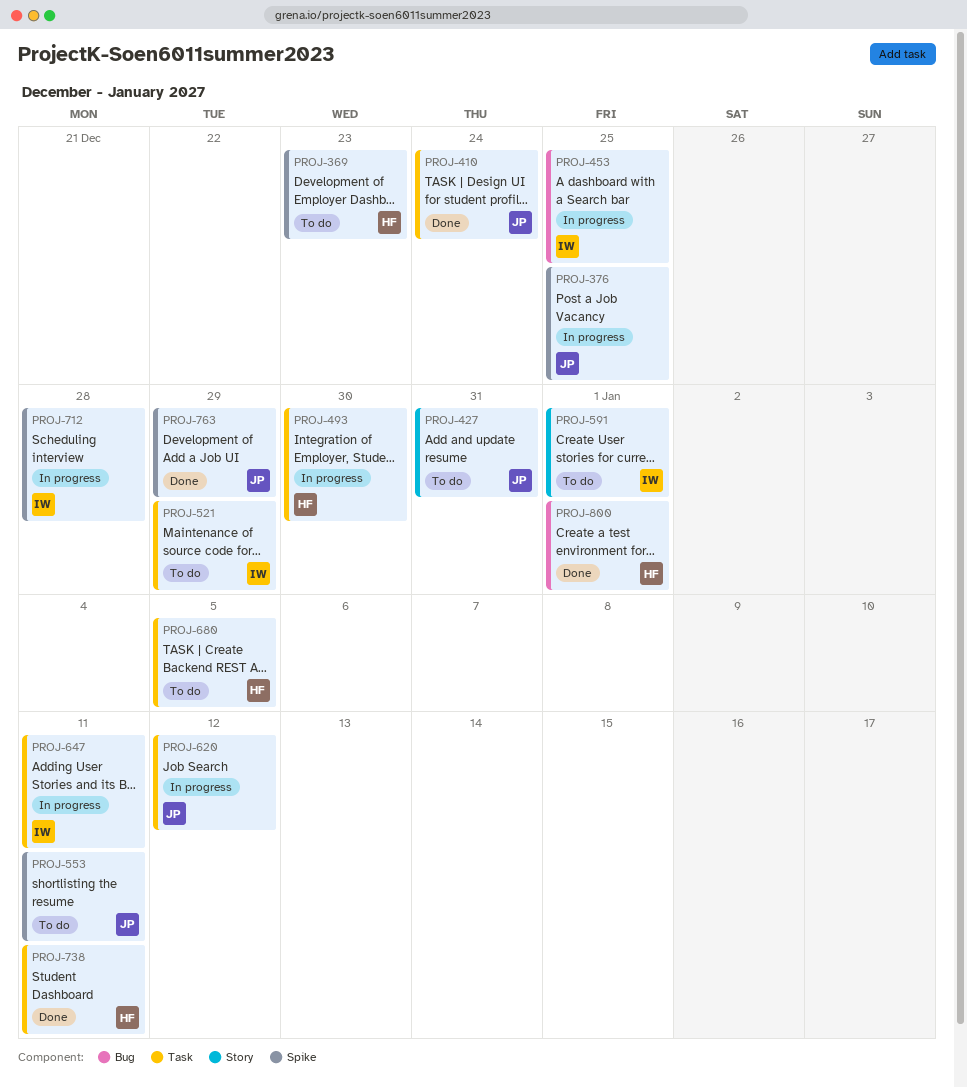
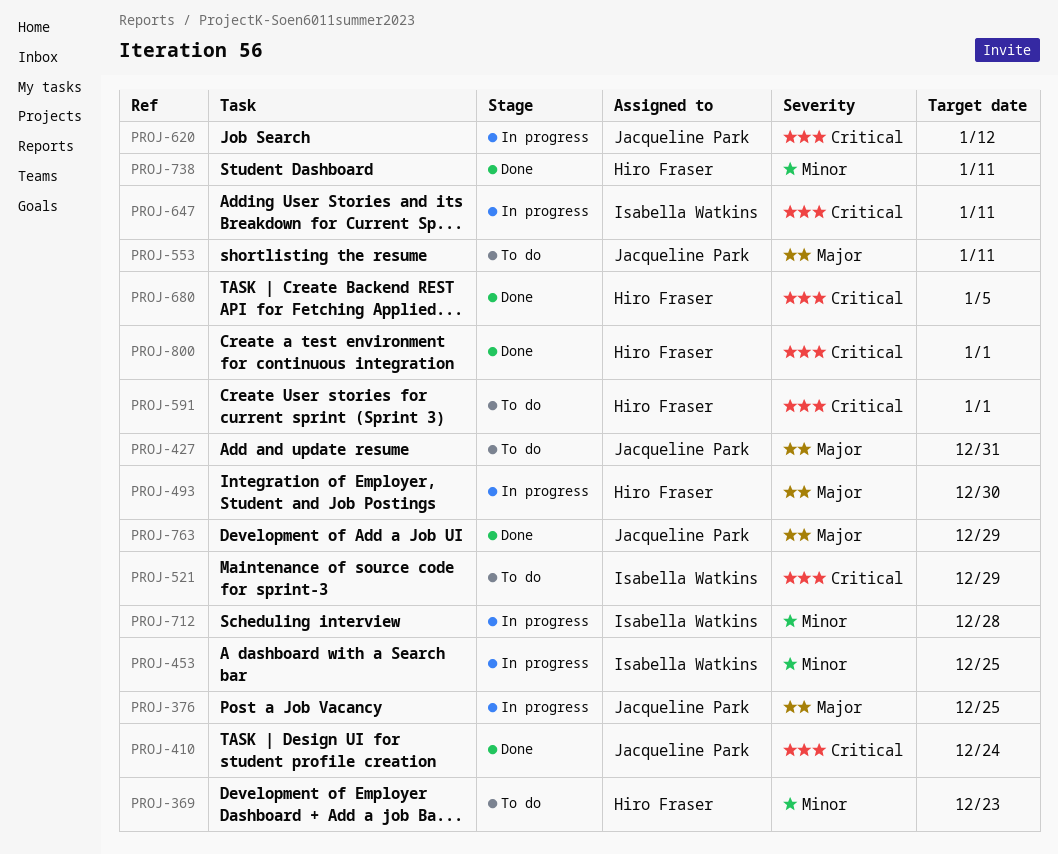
PROJ-591, owner: Isabella Watkins -> Hiro Fraser
PROJ-680, status: To do -> Done

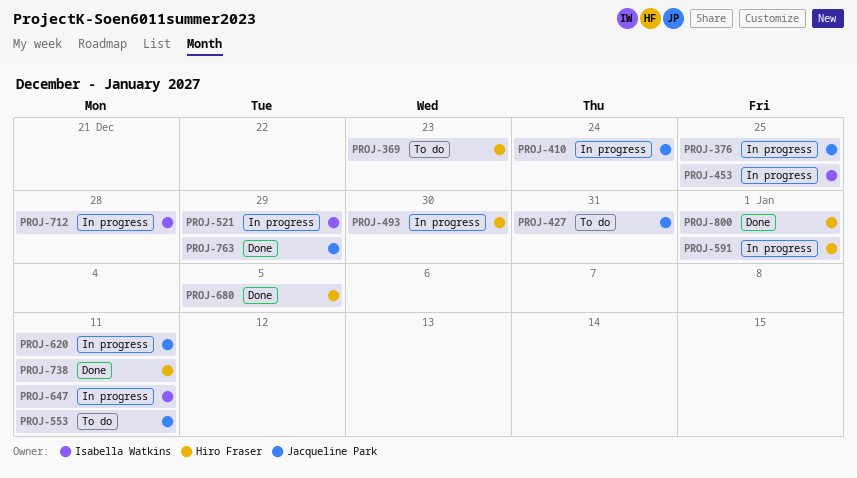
PROJ-410, status: Done -> In progress
PROJ-521, status: To do -> In progress
PROJ-591, status: To do -> In progress
PROJ-620, due: Jan 12 -> Jan 11

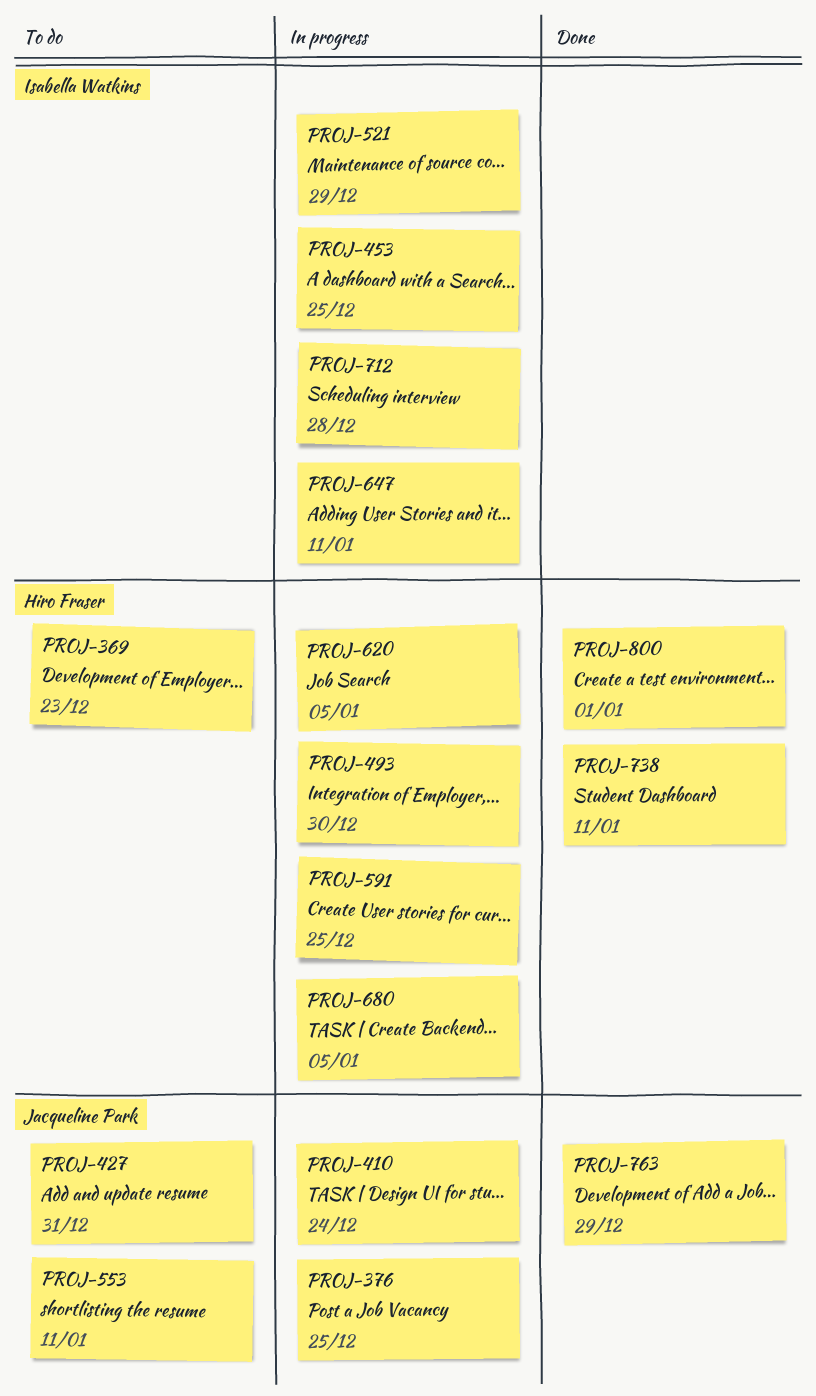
PROJ-591, due: Jan 1 -> Dec 25
PROJ-620, owner: Jacqueline Park -> Hiro Fraser
PROJ-620, due: Jan 11 -> Jan 5
PROJ-680, status: Done -> In progress

